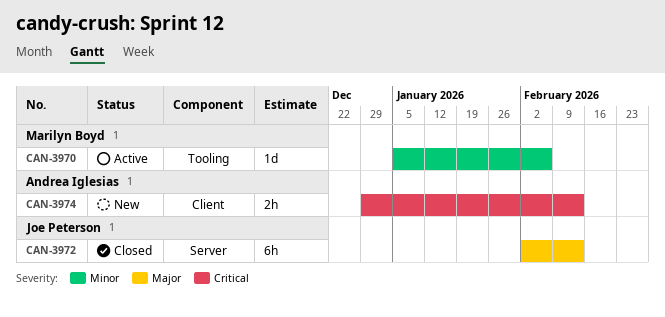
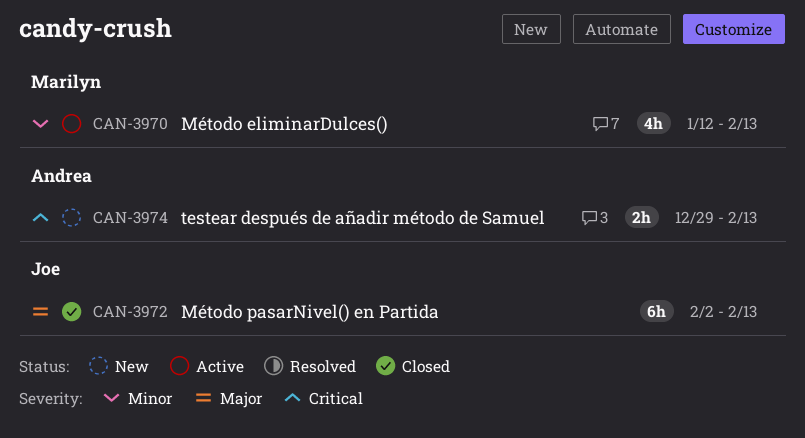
CAN-3970, estimate: 1d -> 4h
CAN-3970, start: Jan 5 -> Jan 12
CAN-3970, due: Feb 6 -> Feb 13

